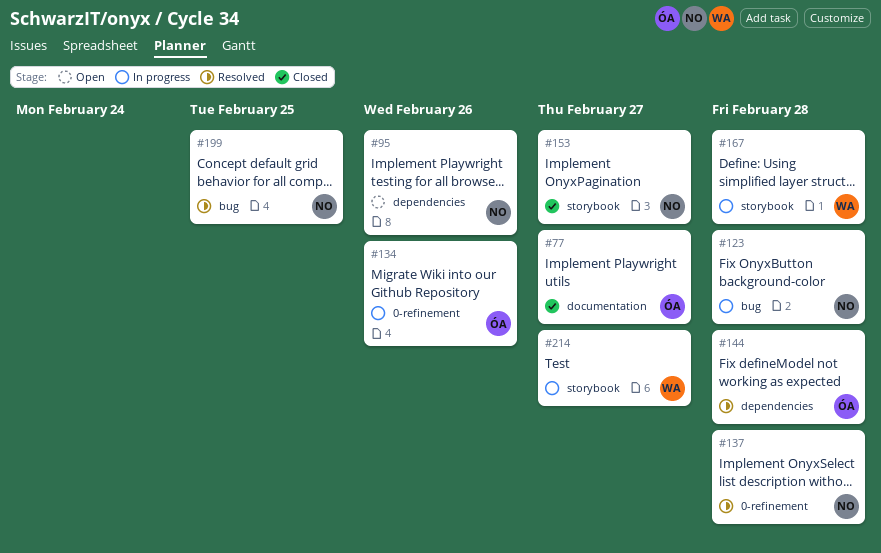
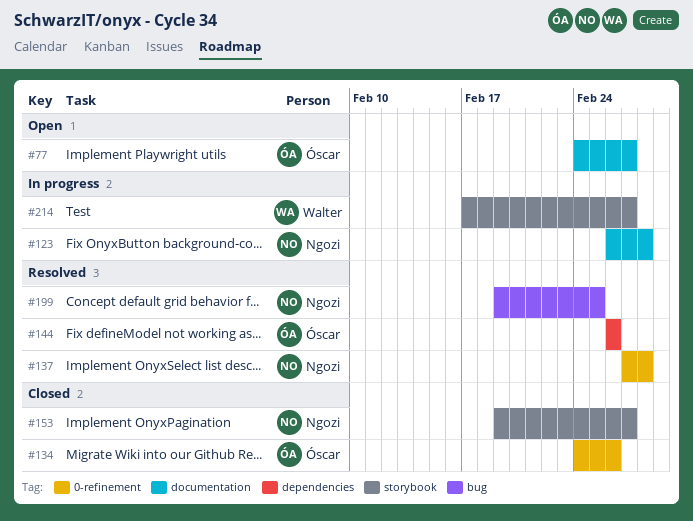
#77, status: Closed -> Open
#95: present -> none
#123, label: bug -> documentation
#134, status: In progress -> Closed
#144, due: Feb 28 -> Feb 26
#167: present -> none

